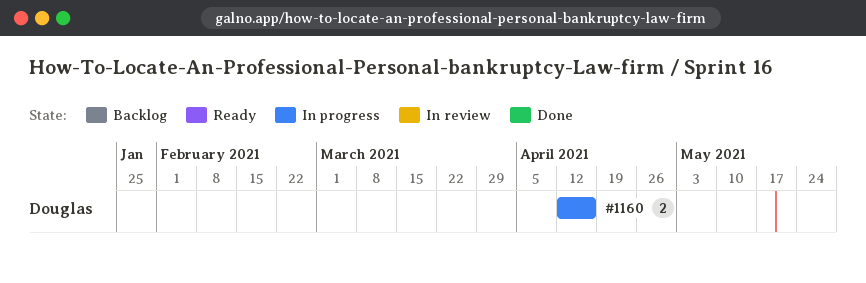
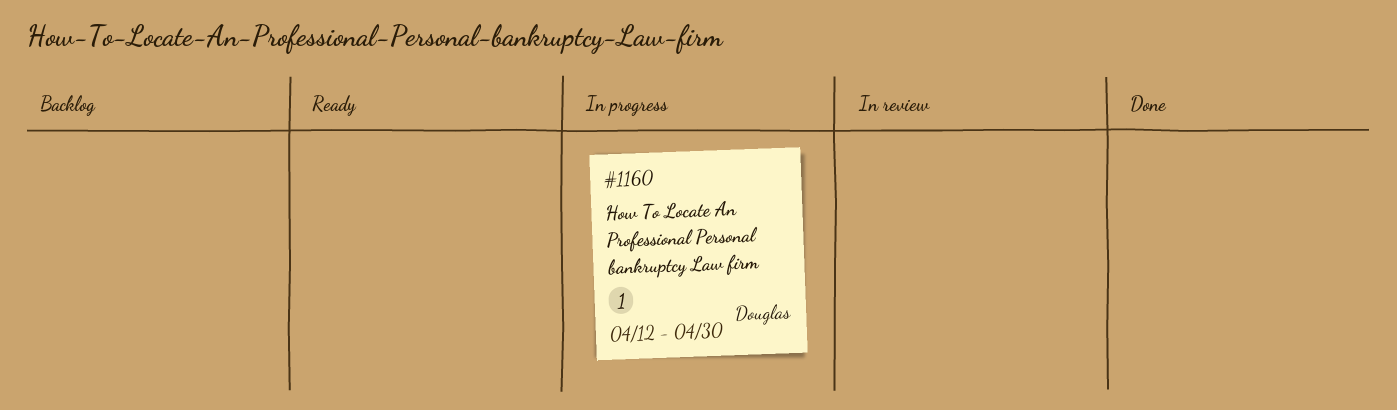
#1160, estimate: 2 -> 1
#1160, due: Apr 16 -> Apr 30

